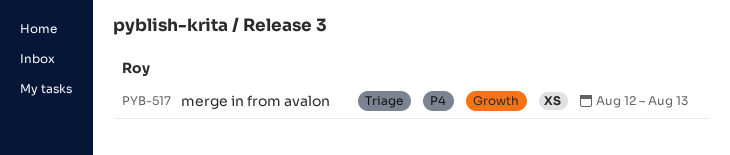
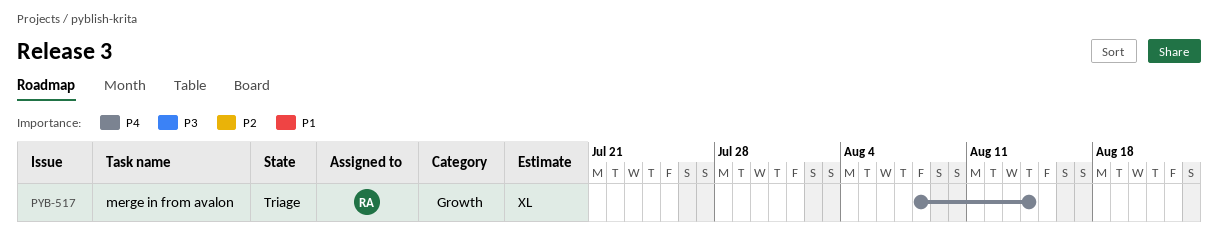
PYB-517, estimate: XS -> XL
PYB-517, start: Aug 12 -> Aug 8
PYB-517, due: Aug 13 -> Aug 14

